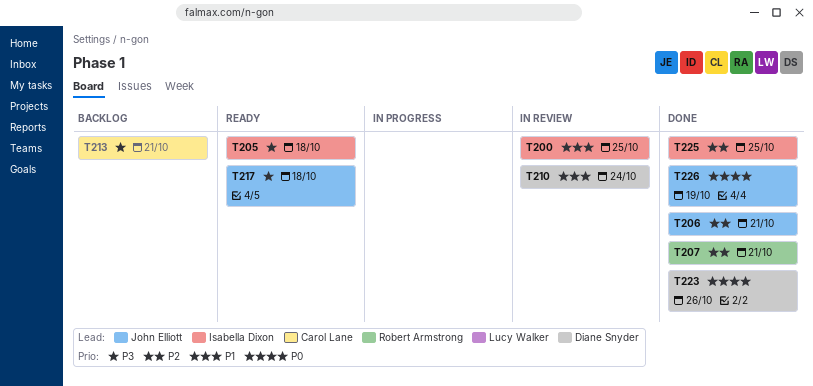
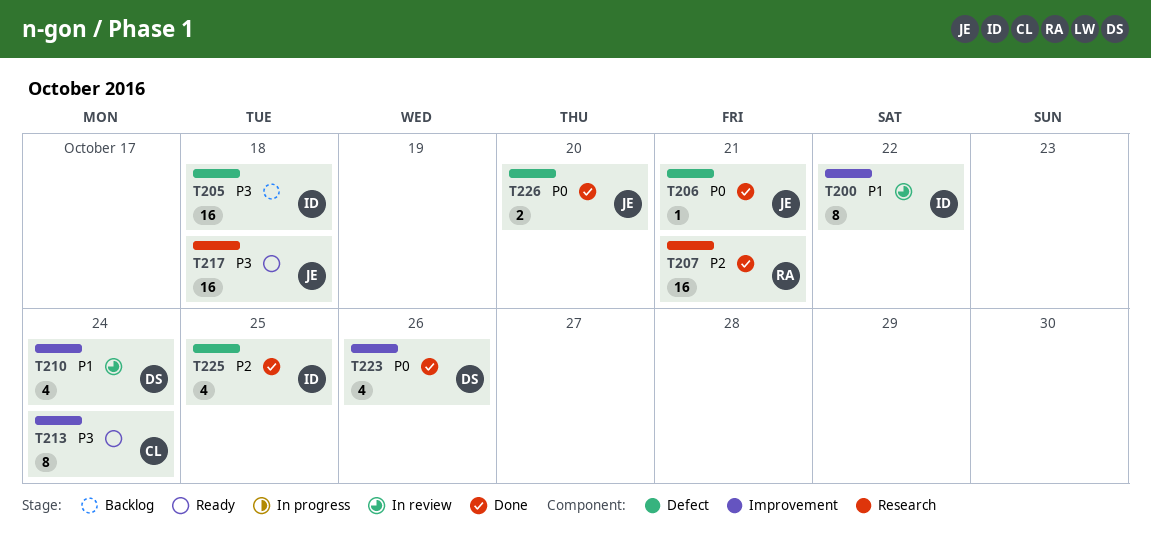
T200, due: Oct 25 -> Oct 22
T205, status: Ready -> Backlog
T206, priority: P2 -> P0
T213, status: Backlog -> Ready
T213, due: Oct 21 -> Oct 24
T226, due: Oct 19 -> Oct 20

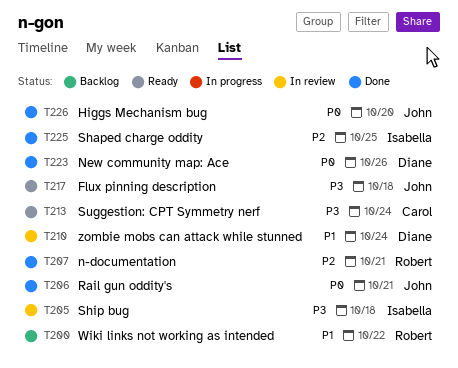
T200, status: In review -> Backlog
T200, owner: Isabella -> Robert
T205, status: Backlog -> In review

